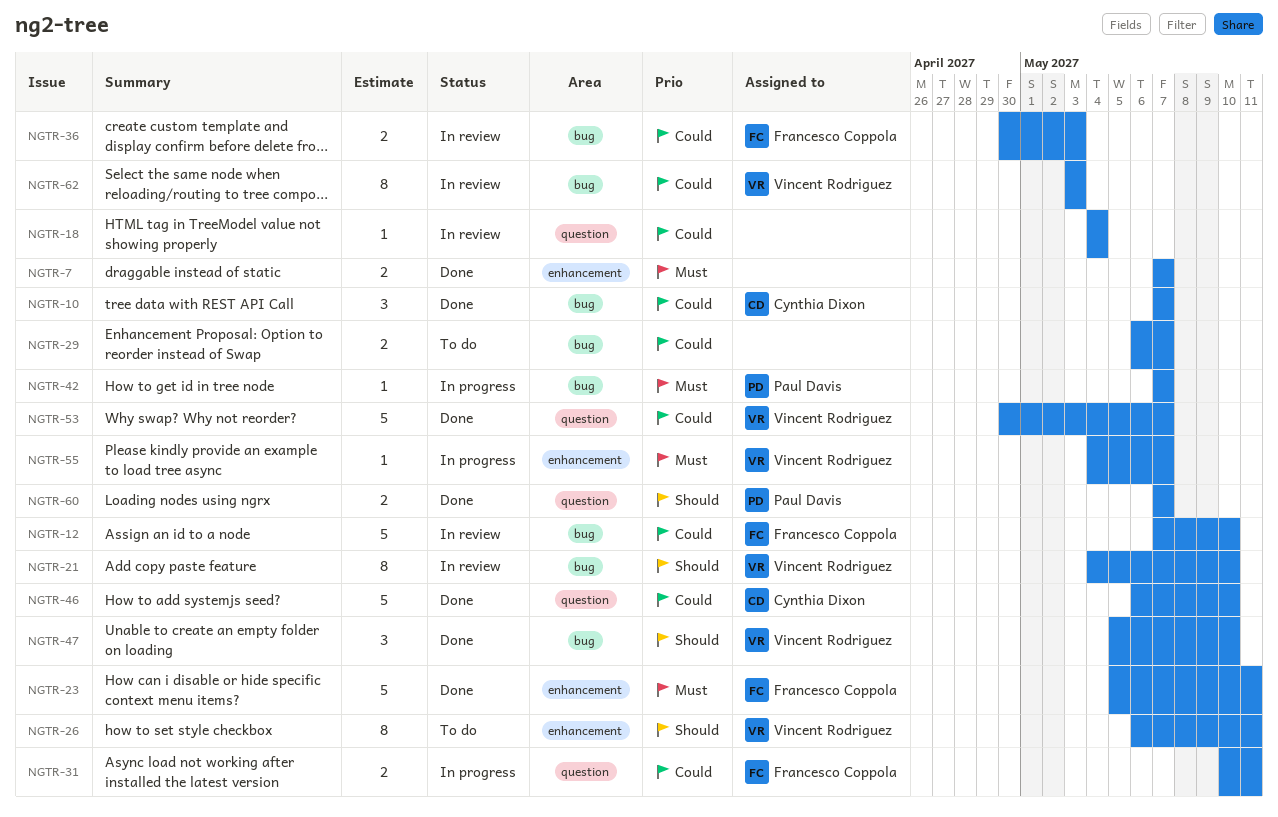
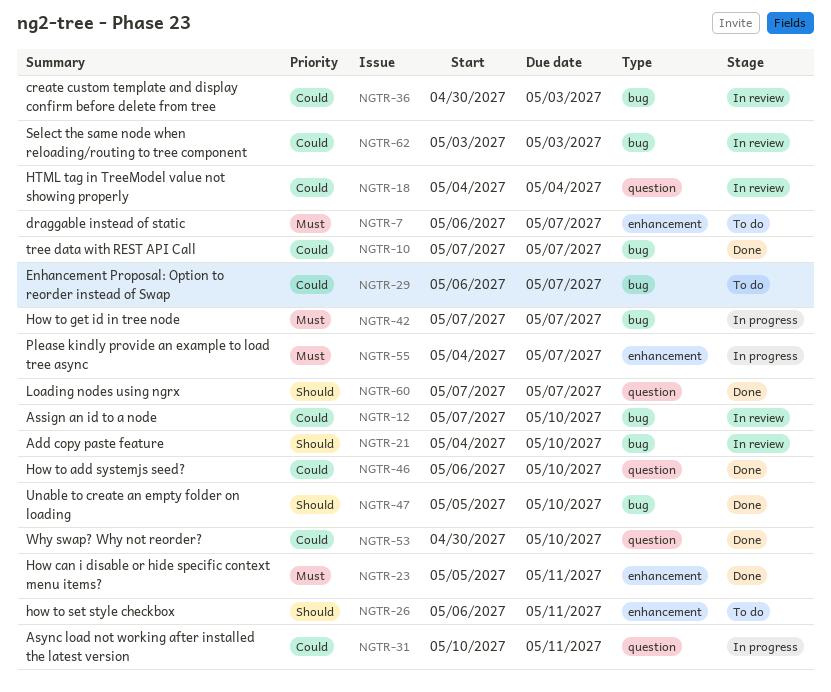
NGTR-7, status: Done -> To do
NGTR-7, start: May 7 -> May 6
NGTR-53, due: May 7 -> May 10

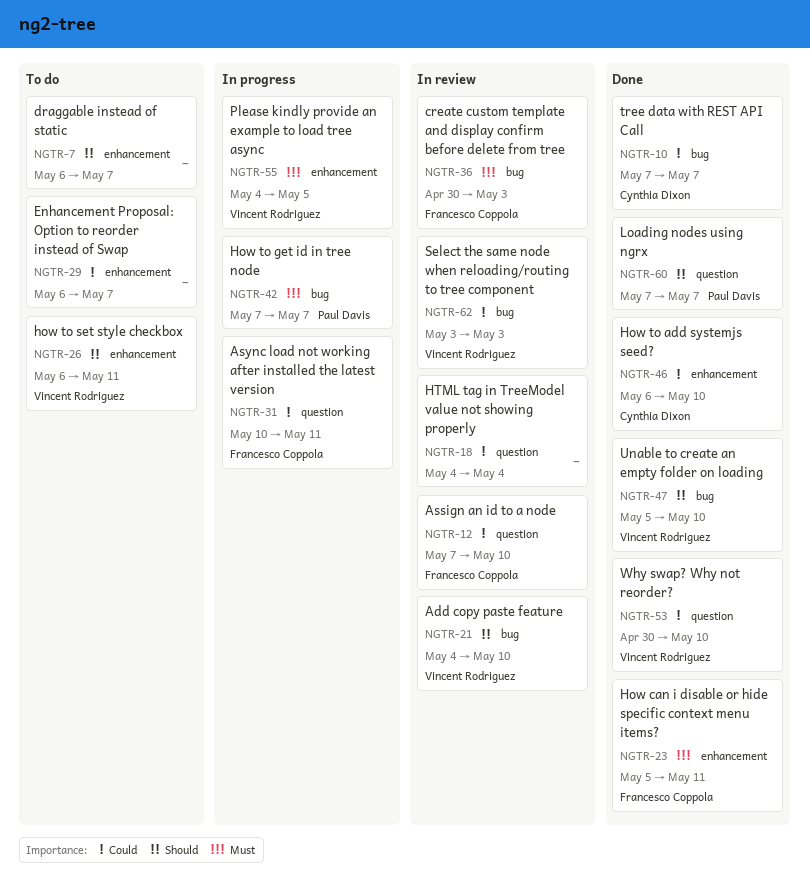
NGTR-7, priority: Must -> Should
NGTR-12, label: bug -> question
NGTR-29, label: bug -> enhancement
NGTR-36, priority: Could -> Must
NGTR-46, label: question -> enhancement
NGTR-55, due: May 7 -> May 5

